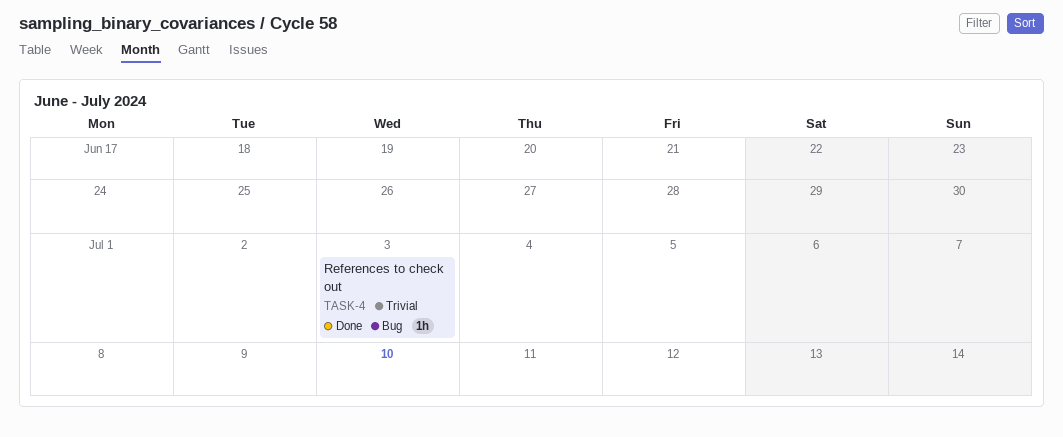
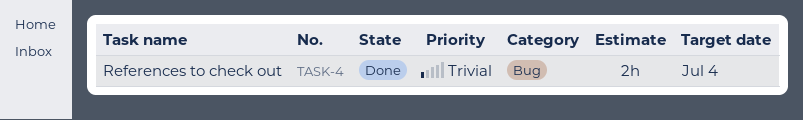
TASK-4, estimate: 1h -> 2h
TASK-4, due: Jul 3 -> Jul 4

